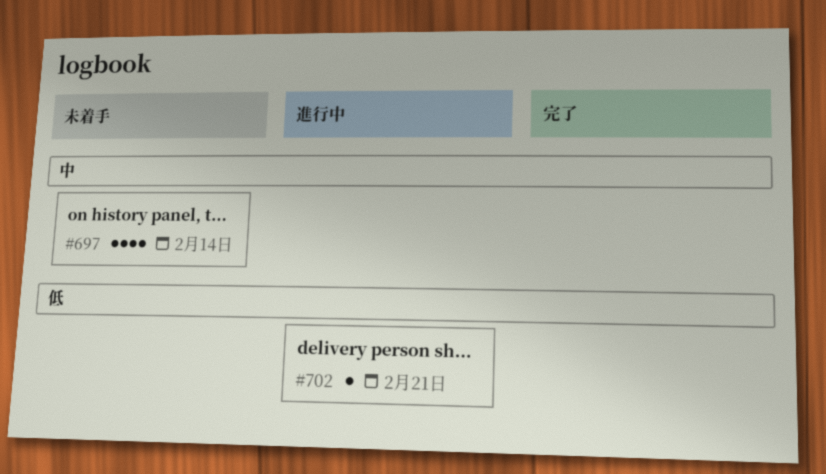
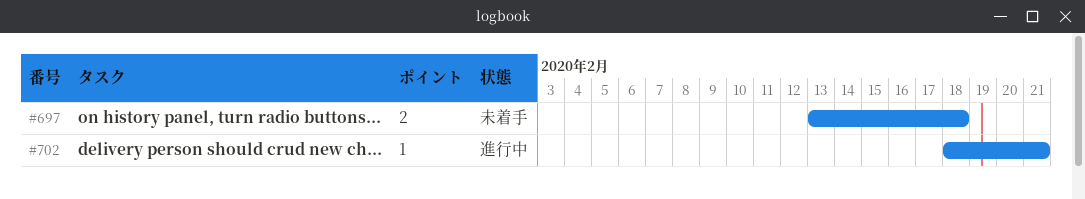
#697, estimate: 4 -> 2
#697, due: Feb 14 -> Feb 18

